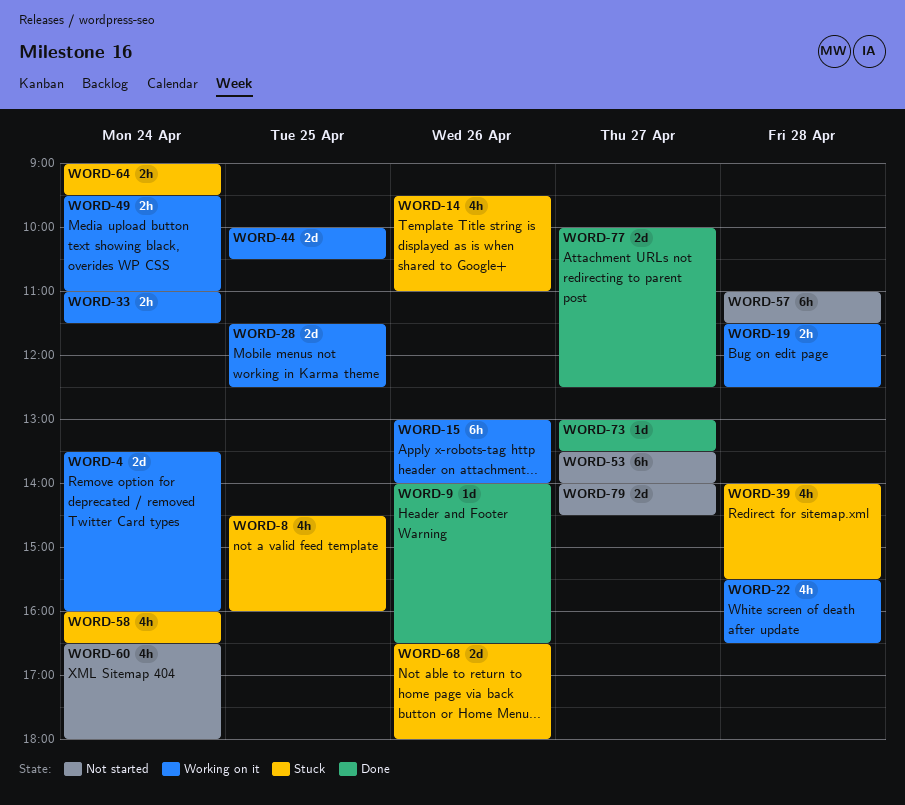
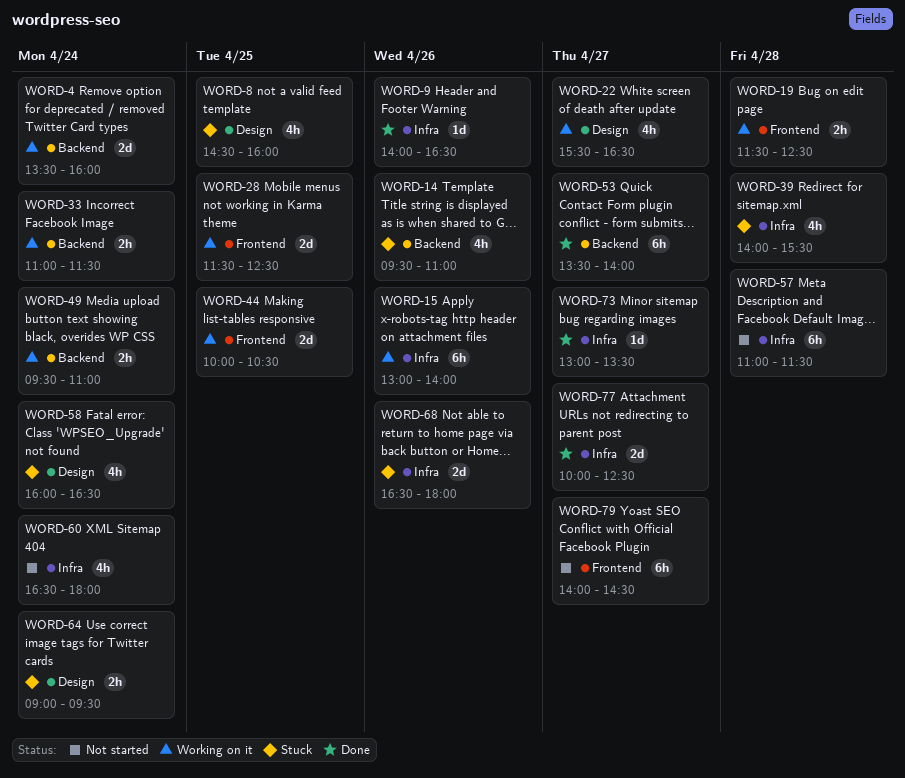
WORD-22, day: Apr 28 -> Apr 27
WORD-53, status: Not started -> Done
WORD-79, estimate: 2d -> 6h

